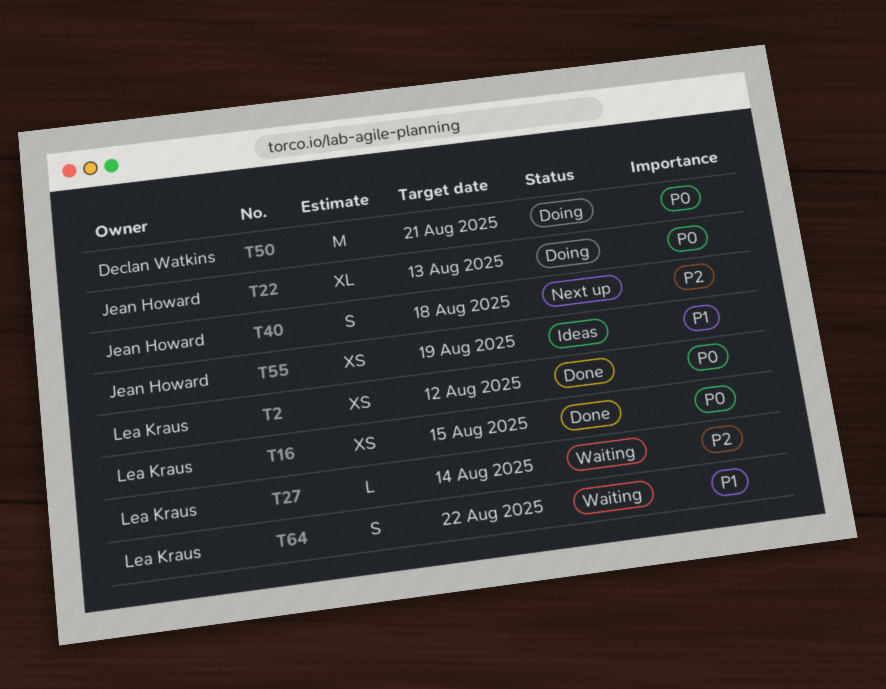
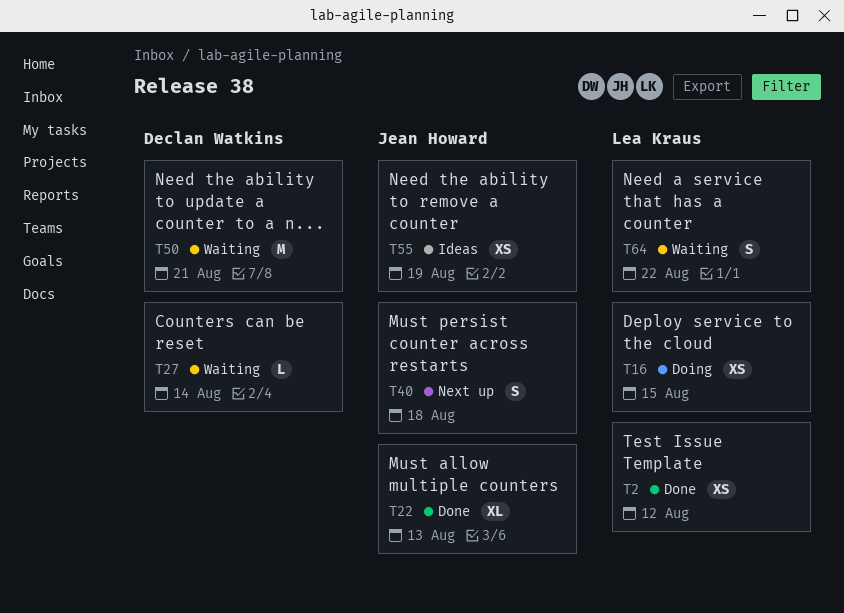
T16, status: Done -> Doing
T22, status: Doing -> Done
T27, owner: Lea Kraus -> Declan Watkins
T50, status: Doing -> Waiting

